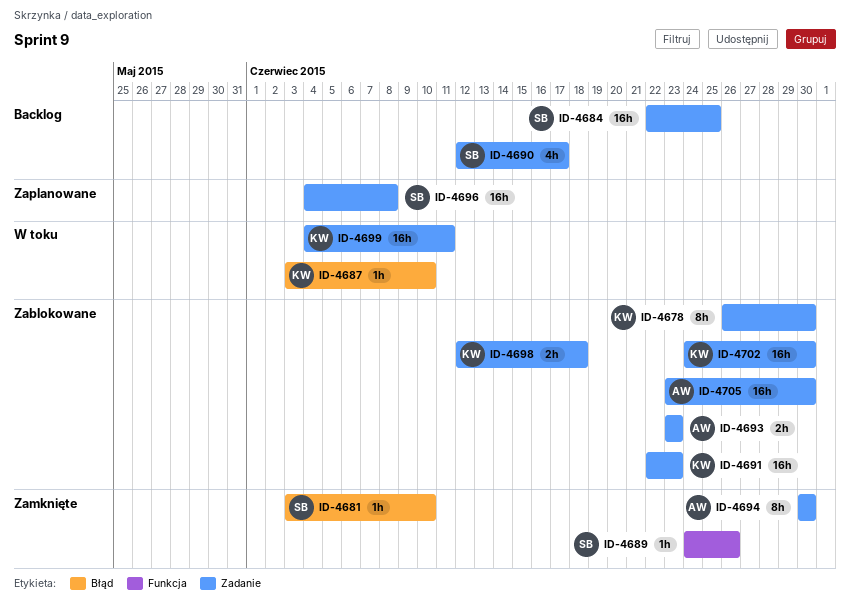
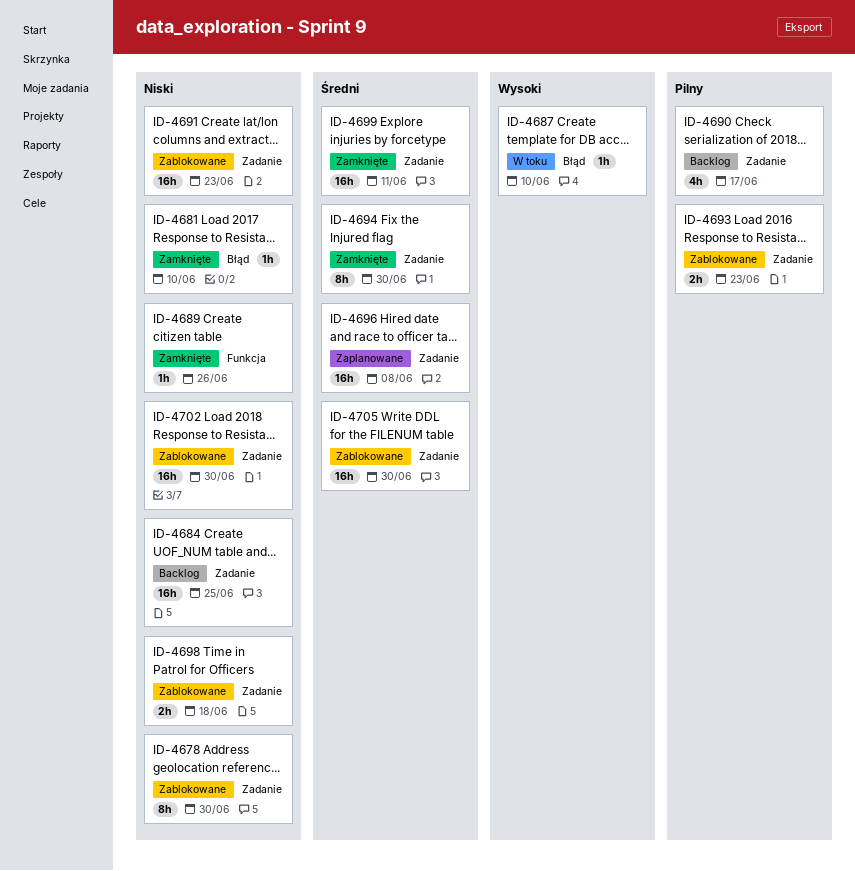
ID-4699, status: W toku -> Zamknięte

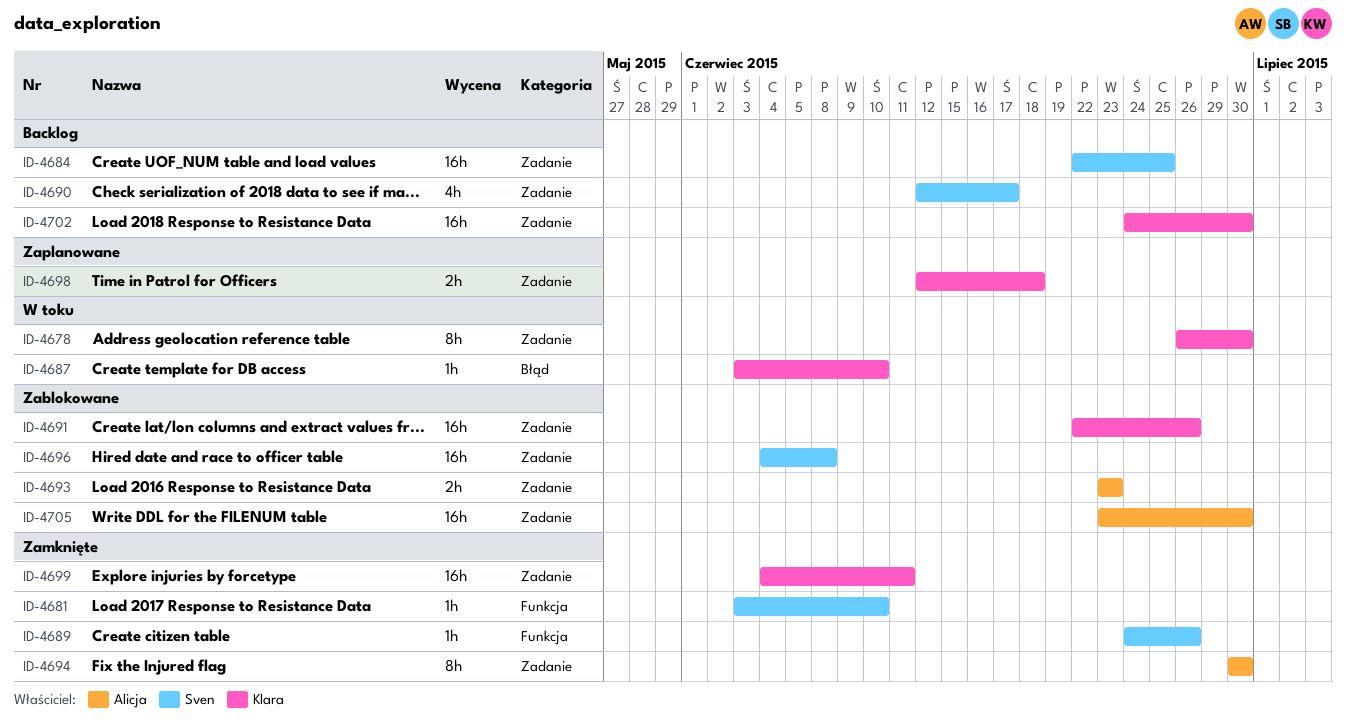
ID-4678, status: Zablokowane -> W toku
ID-4681, label: Błąd -> Funkcja
ID-4691, due: Jun 23 -> Jun 26
ID-4696, status: Zaplanowane -> Zablokowane
ID-4698, status: Zablokowane -> Zaplanowane
ID-4702, status: Zablokowane -> Backlog

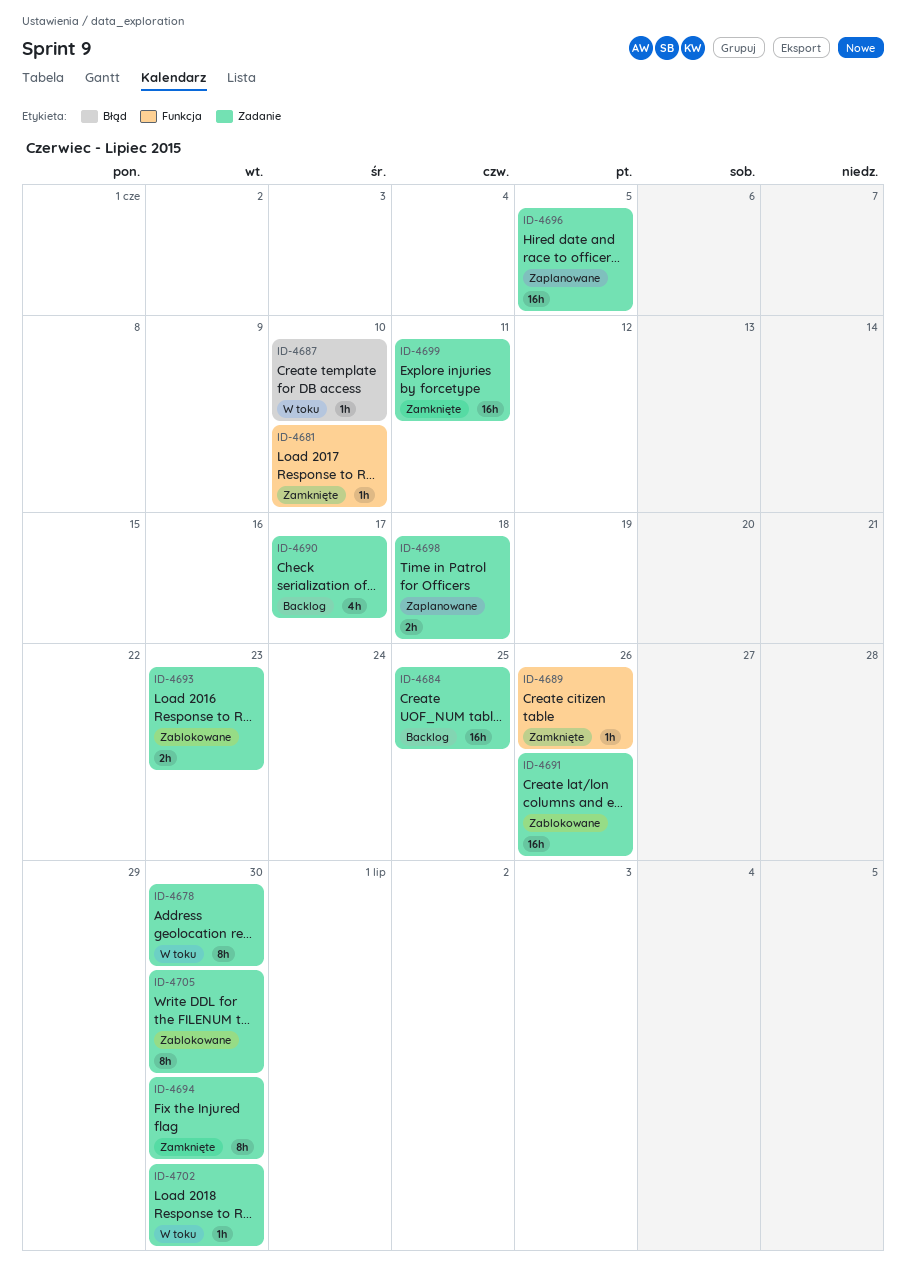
ID-4696, status: Zablokowane -> Zaplanowane
ID-4696, due: Jun 8 -> Jun 5
ID-4702, status: Backlog -> W toku
ID-4702, estimate: 16h -> 1h
ID-4705, estimate: 16h -> 8h

